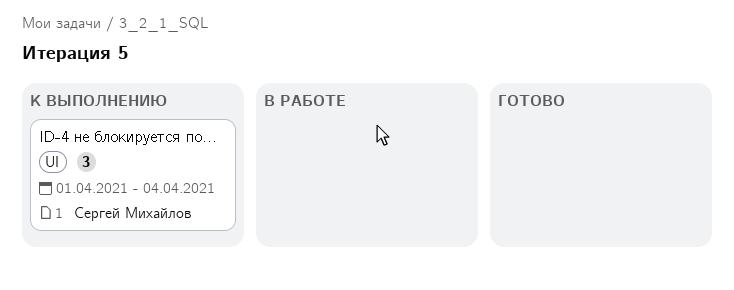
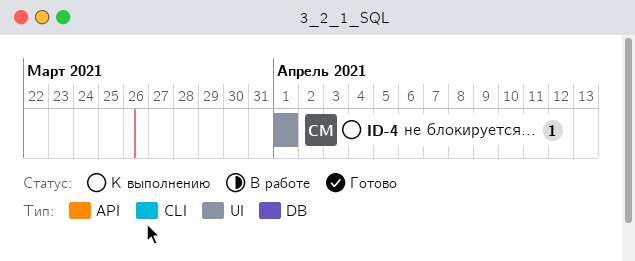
ID-4, estimate: 3 -> 1
ID-4, due: Apr 4 -> Apr 1

